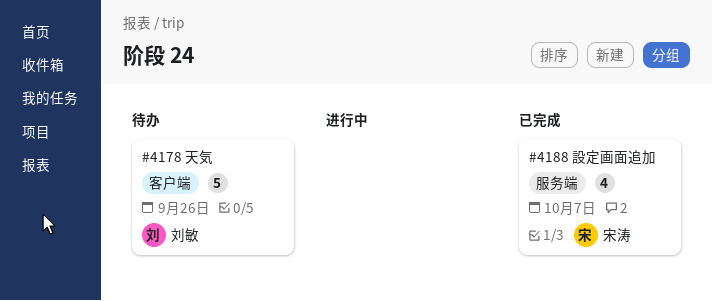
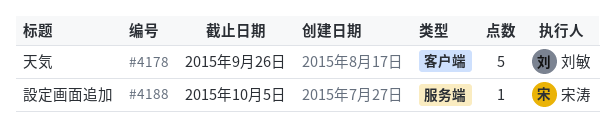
#4188, estimate: 4 -> 1
#4188, due: Oct 7 -> Oct 5

